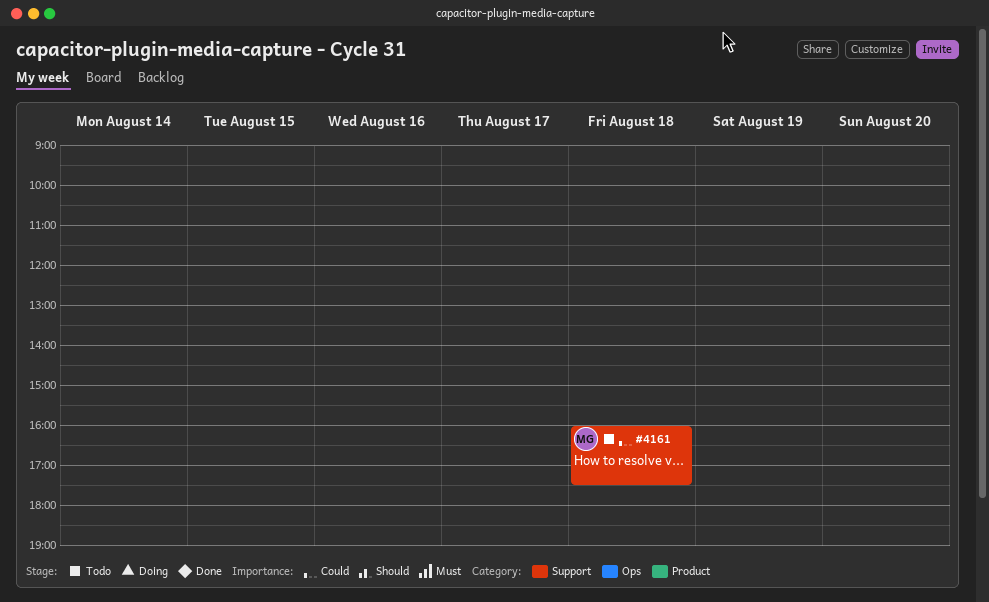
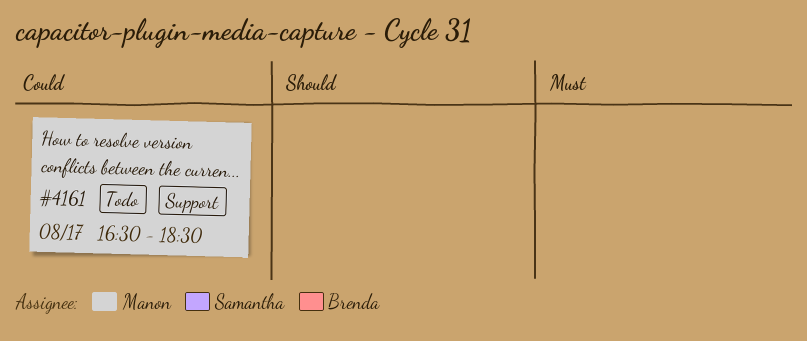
#4161, day: Aug 18 -> Aug 17
#4161, begins: 16:00 -> 16:30
#4161, ends: 17:30 -> 18:30

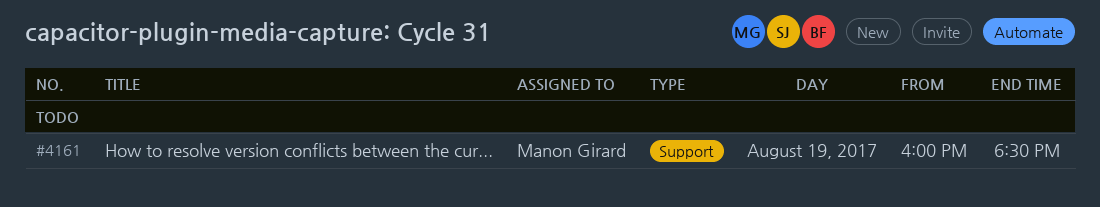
#4161, day: Aug 17 -> Aug 19
#4161, begins: 16:30 -> 16:00

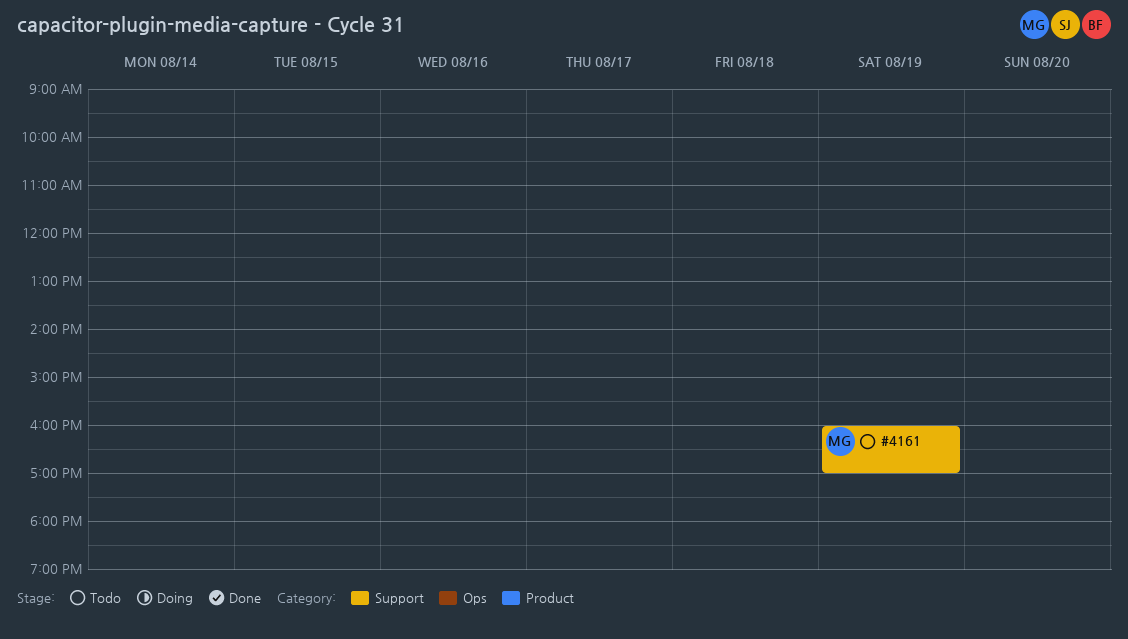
#4161, ends: 18:30 -> 17:00

